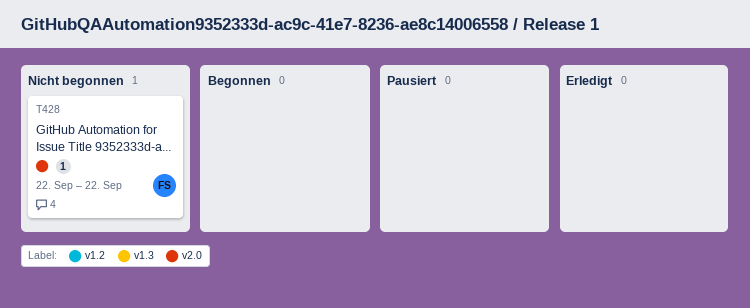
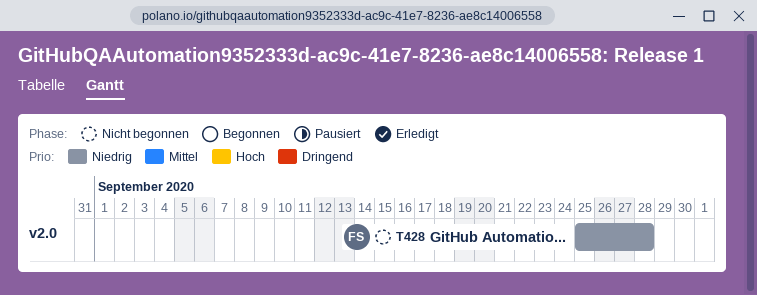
T428, start: Sep 22 -> Sep 25
T428, due: Sep 22 -> Sep 28

